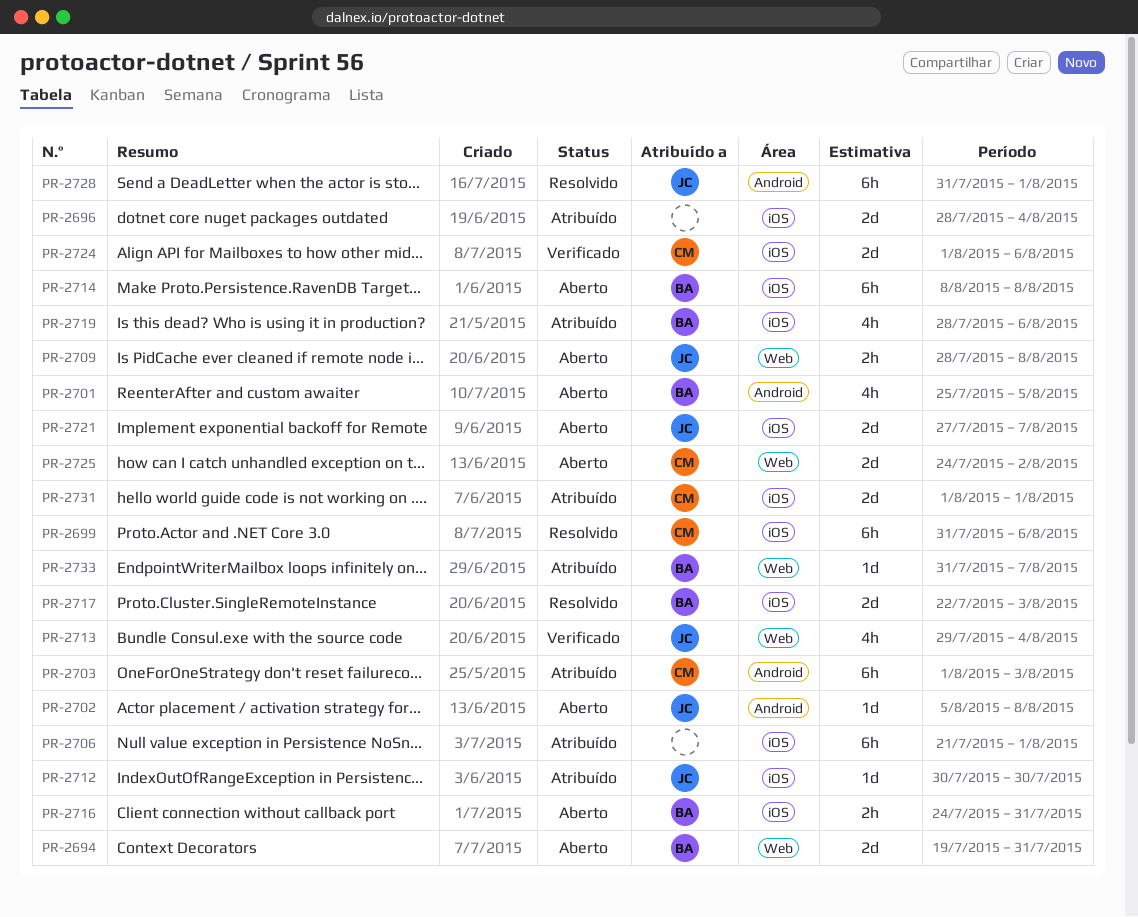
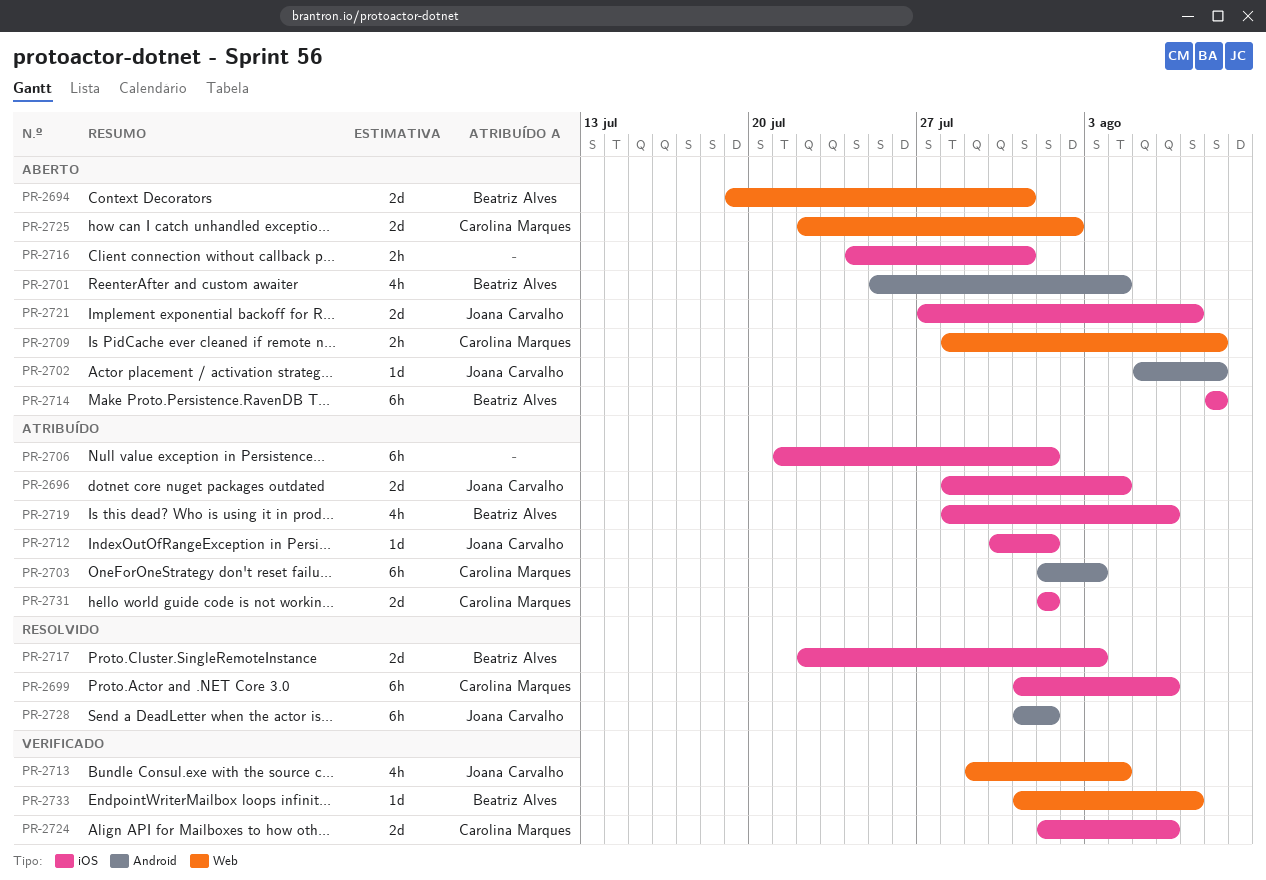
PR-2696, owner: none -> Joana Carvalho
PR-2701, due: Aug 5 -> Aug 4
PR-2709, owner: Joana Carvalho -> Carolina Marques
PR-2712, due: Jul 30 -> Aug 1
PR-2716, owner: Beatriz Alves -> none
PR-2725, start: Jul 24 -> Jul 22
PR-2733, status: Atribuído -> Verificado

